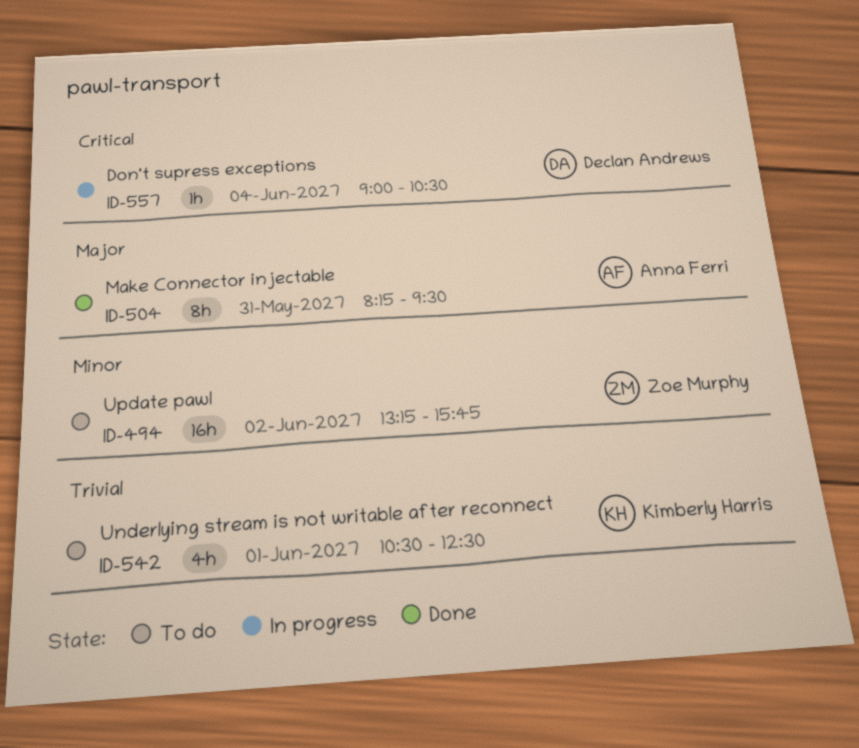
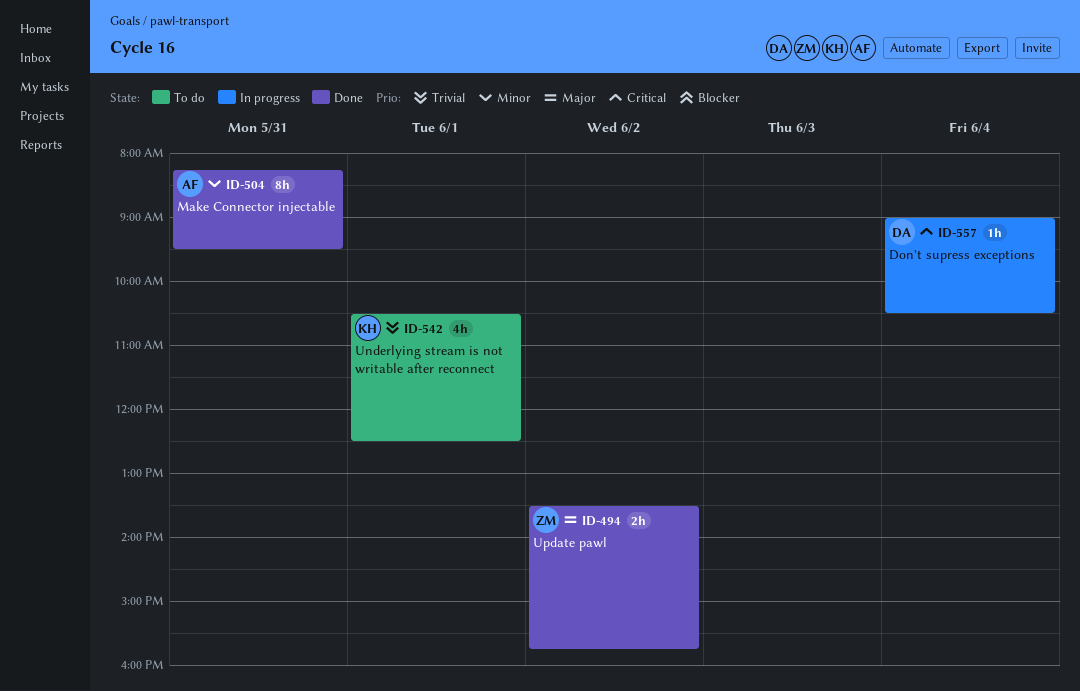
ID-494, status: To do -> Done
ID-494, priority: Minor -> Major
ID-494, estimate: 16h -> 2h
ID-494, begins: 13:15 -> 13:30
ID-504, priority: Major -> Minor

